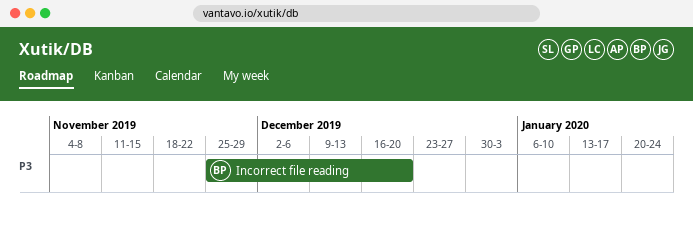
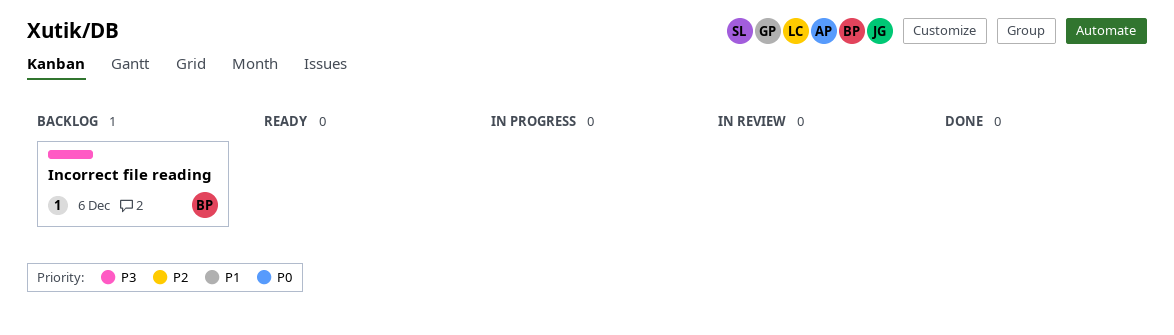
Incorrect file reading, due: Dec 20 -> Dec 6

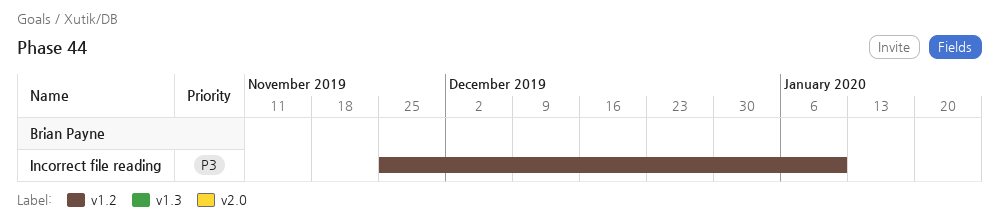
Incorrect file reading, due: Dec 6 -> Jan 10

